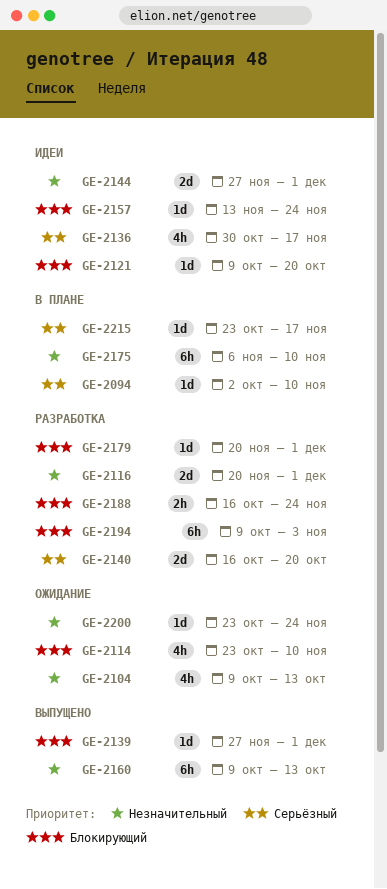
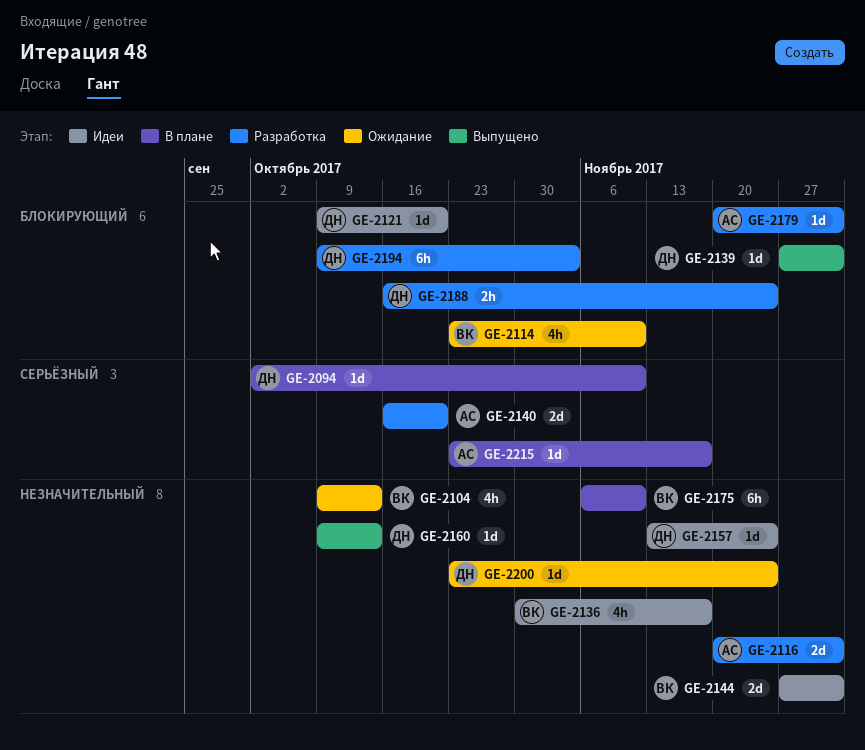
GE-2136, priority: Серьёзный -> Незначительный
GE-2157, priority: Блокирующий -> Незначительный
GE-2160, estimate: 6h -> 1d

